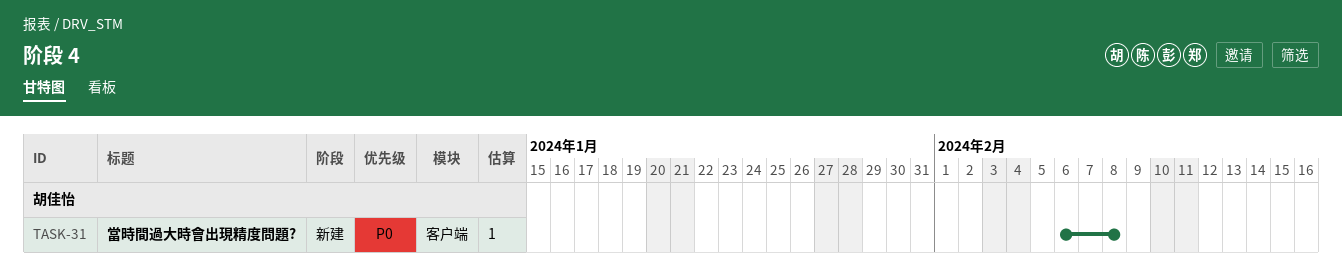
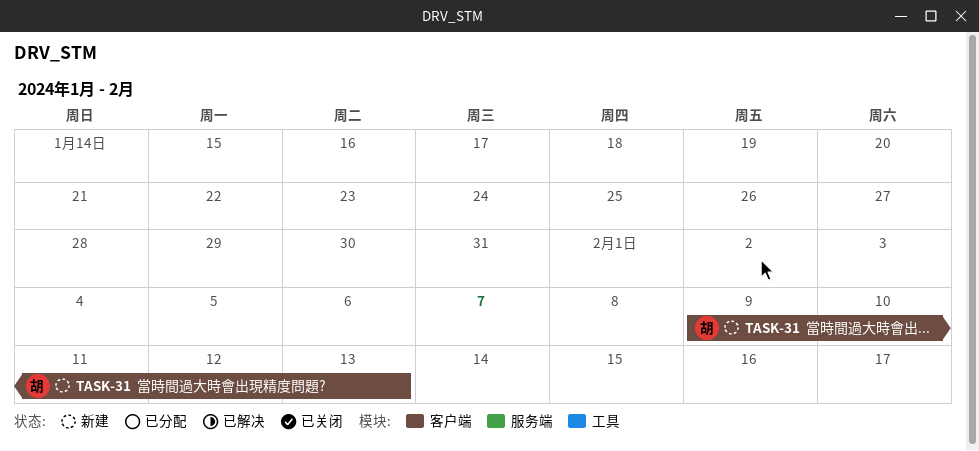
TASK-31, start: Feb 6 -> Feb 9
TASK-31, due: Feb 8 -> Feb 13

